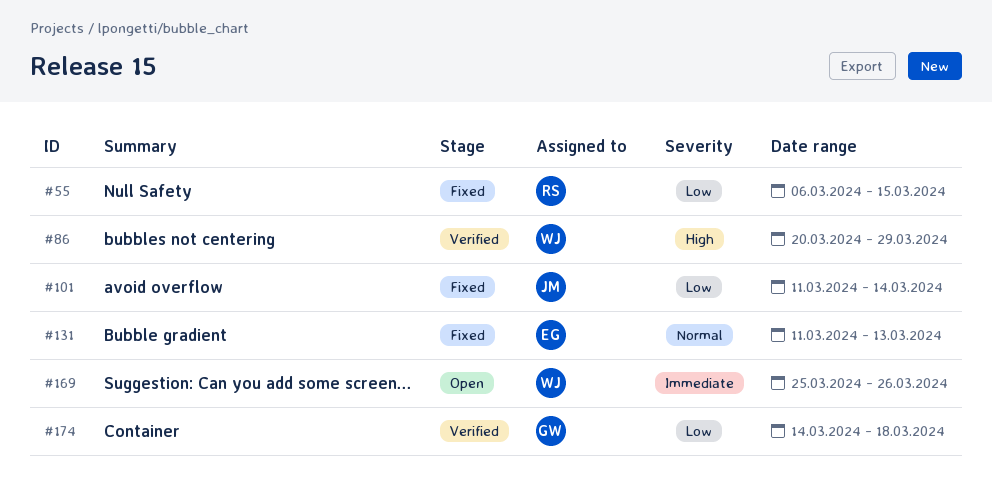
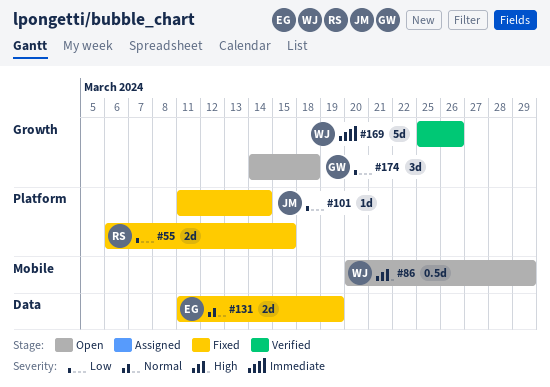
#86, status: Verified -> Open
#131, due: Mar 13 -> Mar 19
#169, status: Open -> Verified
#174, status: Verified -> Open

